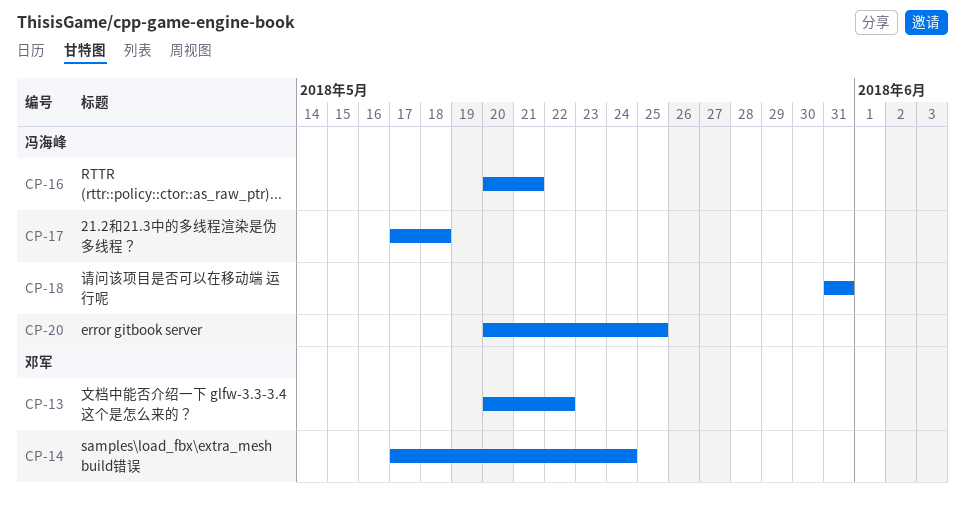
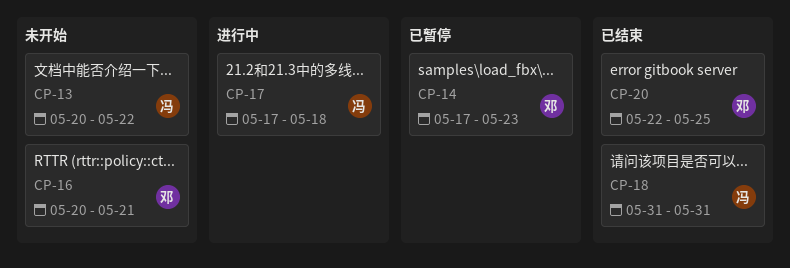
CP-13, owner: 邓军 -> 冯海峰
CP-14, due: May 24 -> May 23
CP-16, owner: 冯海峰 -> 邓军
CP-20, owner: 冯海峰 -> 邓军
CP-20, start: May 20 -> May 22

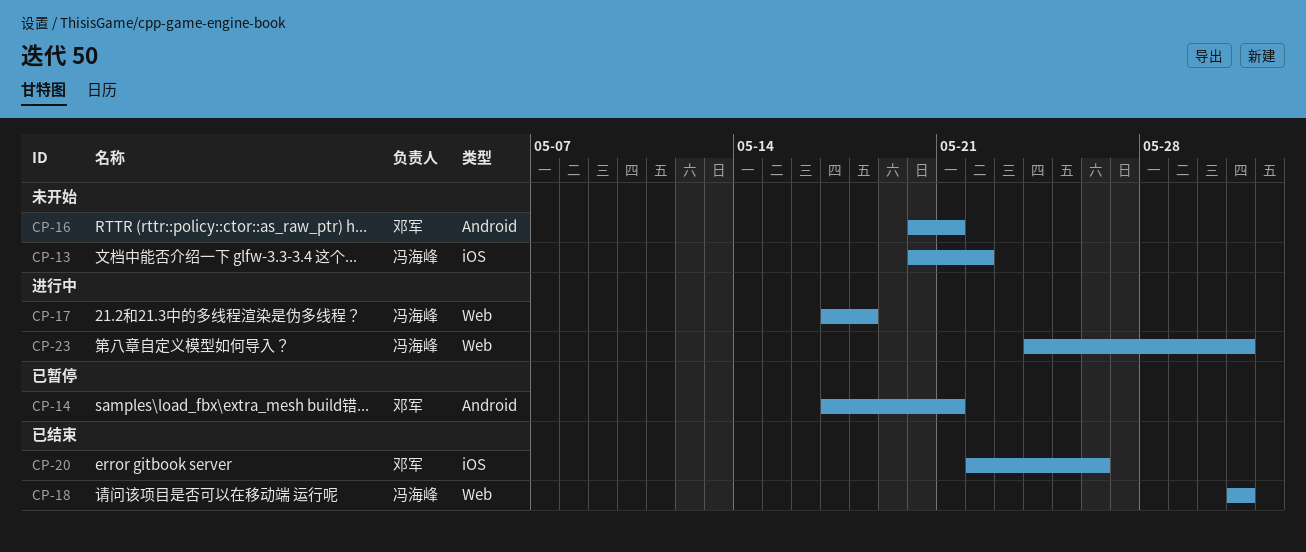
CP-14, due: May 23 -> May 21
CP-20, due: May 25 -> May 26
CP-23: none -> present

